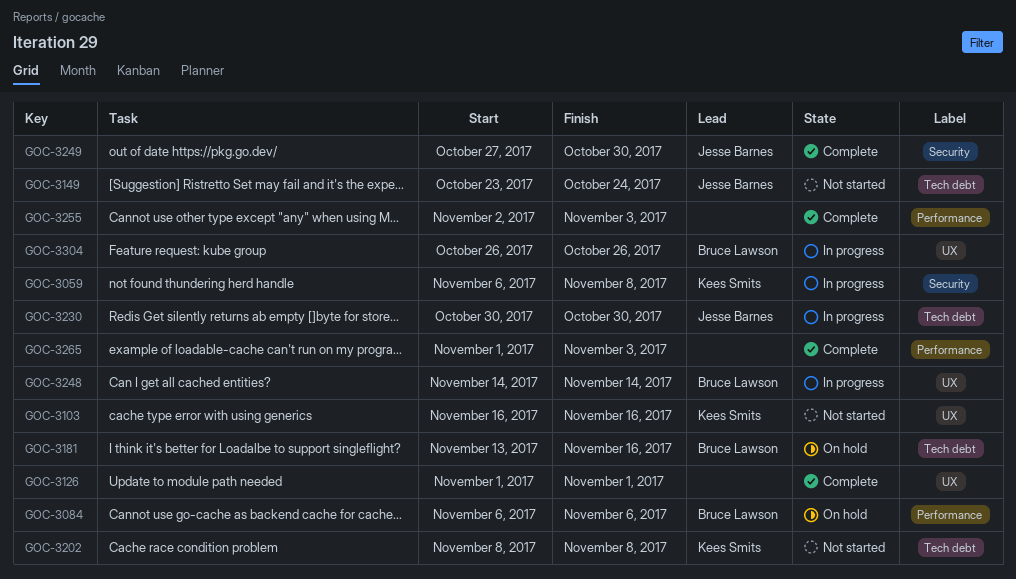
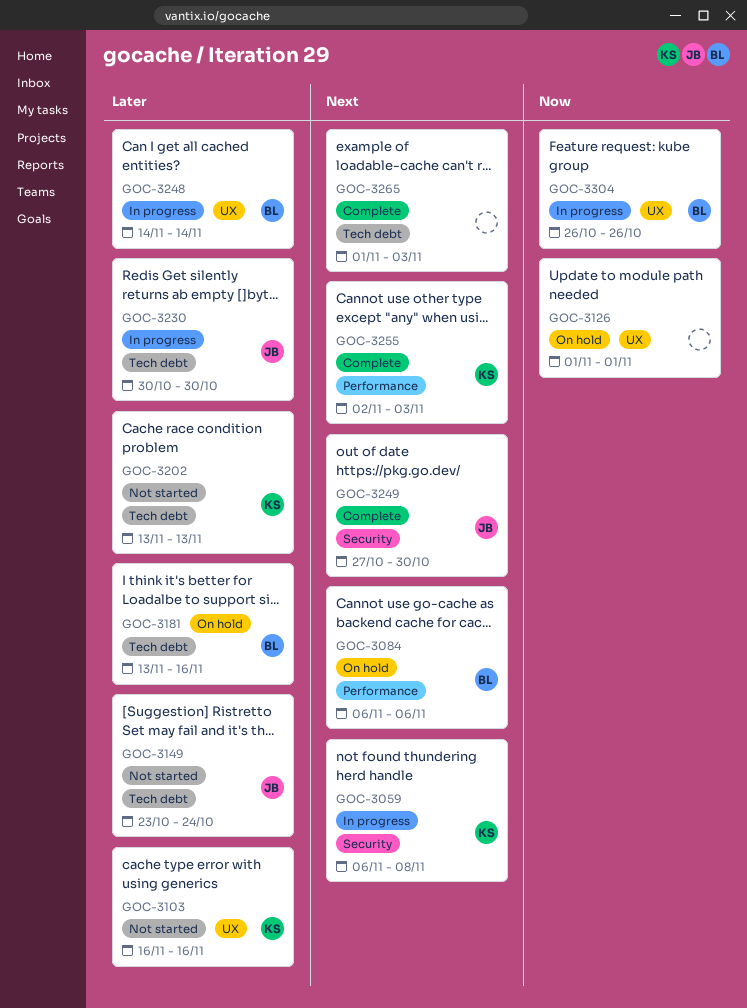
GOC-3126, status: Complete -> On hold
GOC-3202, start: Nov 8 -> Nov 13
GOC-3202, due: Nov 8 -> Nov 13
GOC-3255, owner: none -> Kees Smits
GOC-3265, label: Performance -> Tech debt

